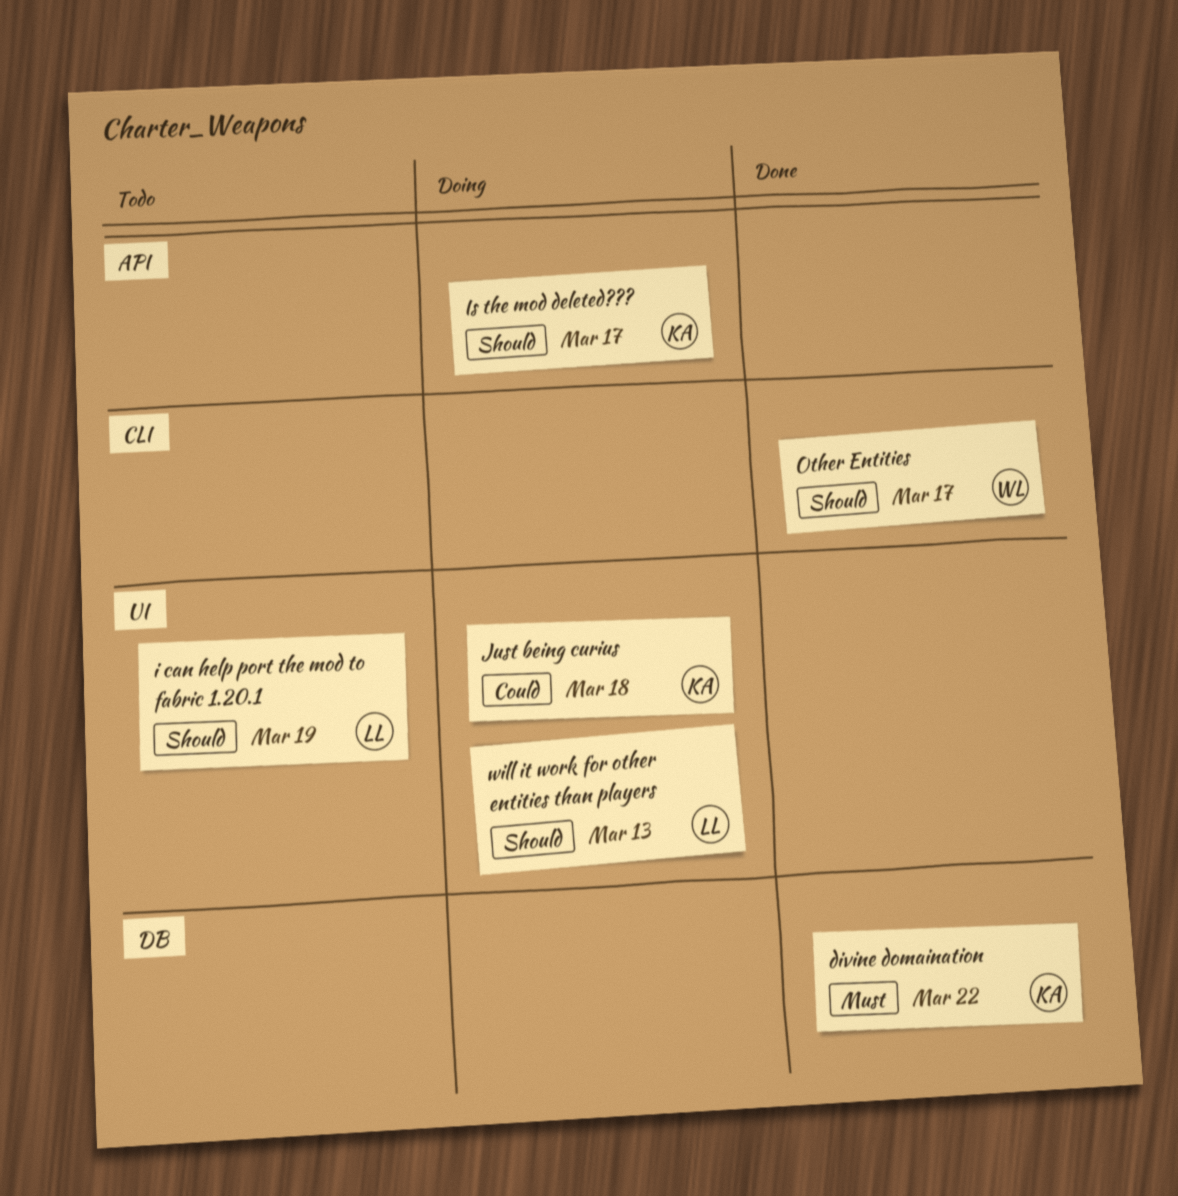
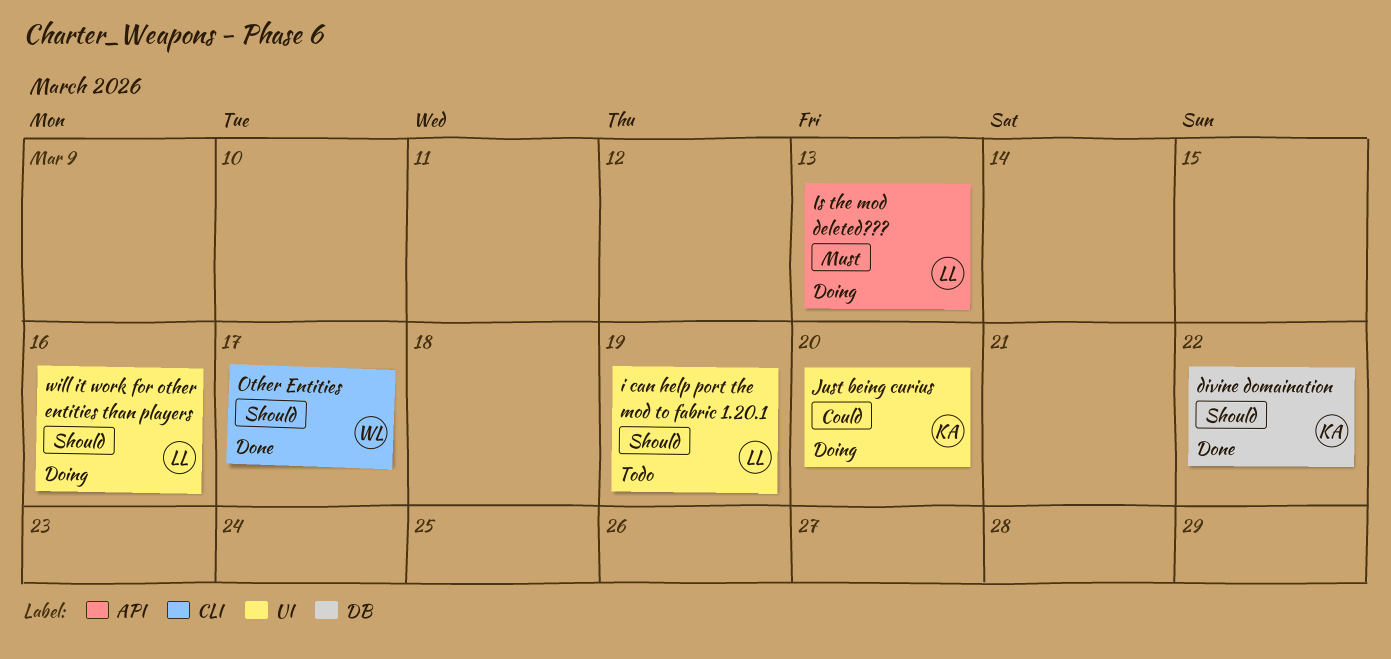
divine domaination, priority: Must -> Should
Is the mod deleted???, owner: KA -> LL
Is the mod deleted???, priority: Should -> Must
Is the mod deleted???, due: Mar 17 -> Mar 13
Just being curius, due: Mar 18 -> Mar 20
will it work for other entities than players, due: Mar 13 -> Mar 16

